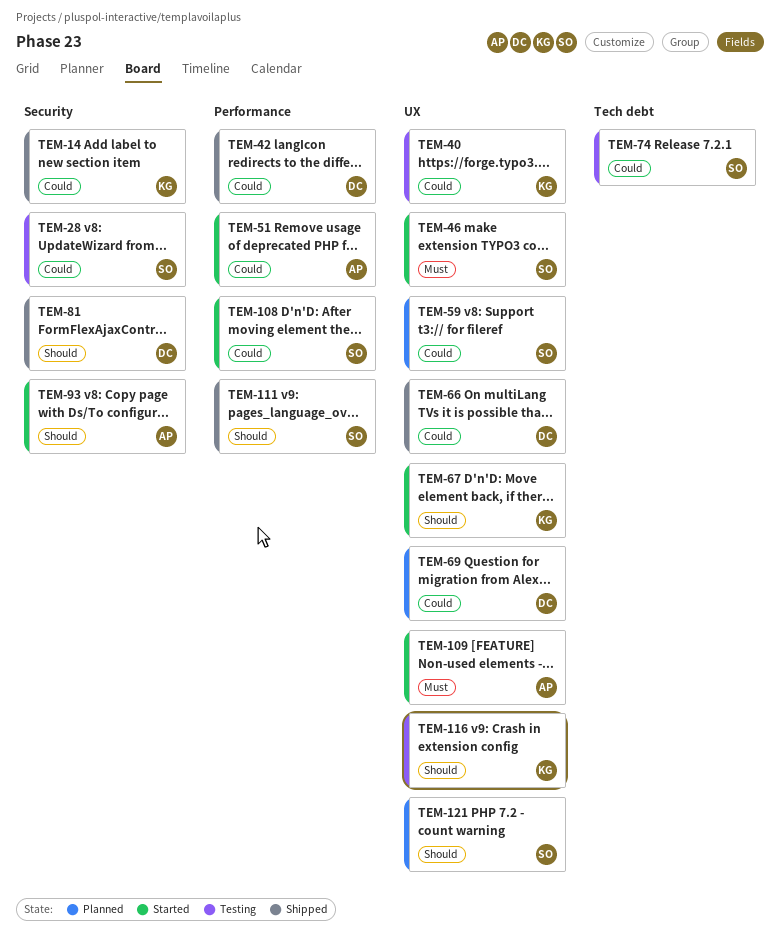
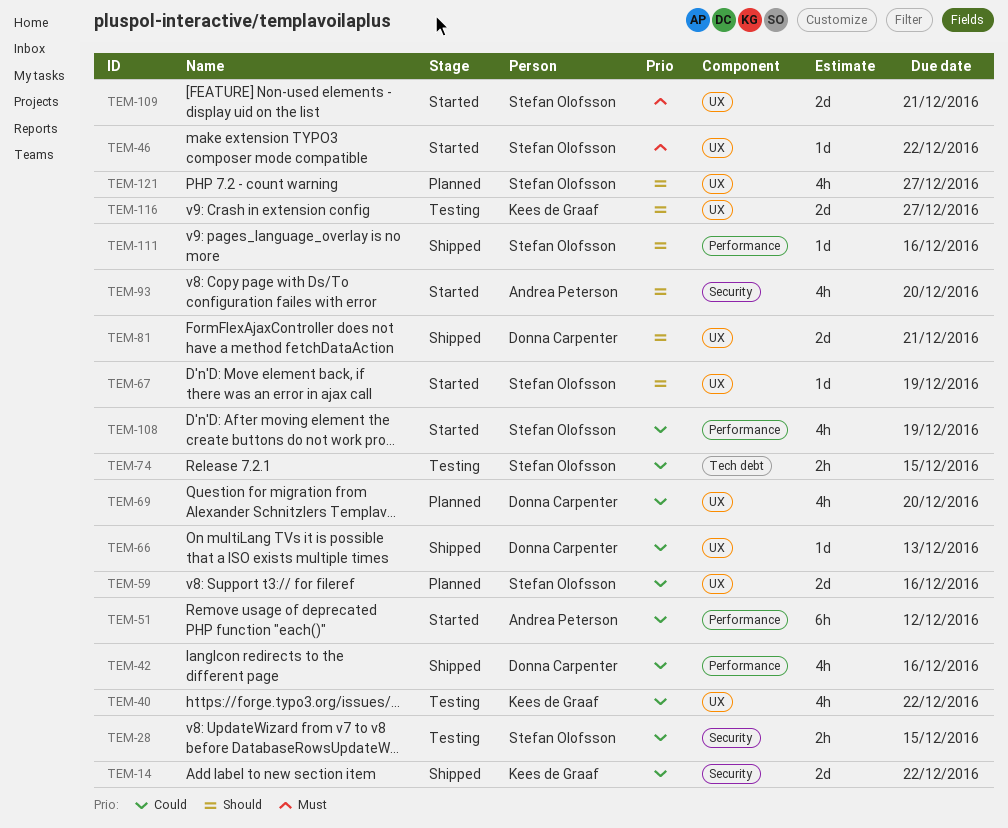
TEM-67, owner: Kees de Graaf -> Stefan Olofsson
TEM-81, label: Security -> UX
TEM-109, owner: Andrea Peterson -> Stefan Olofsson

